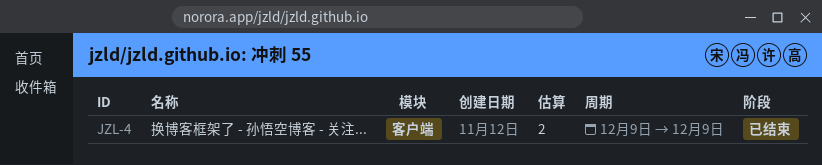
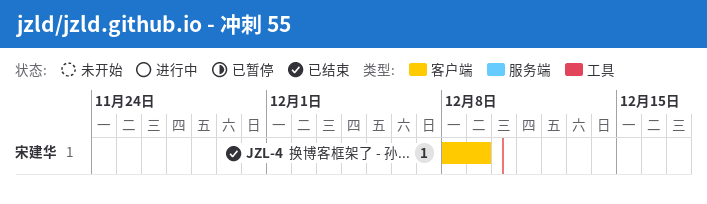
JZL-4, estimate: 2 -> 1
JZL-4, start: Dec 9 -> Dec 8

